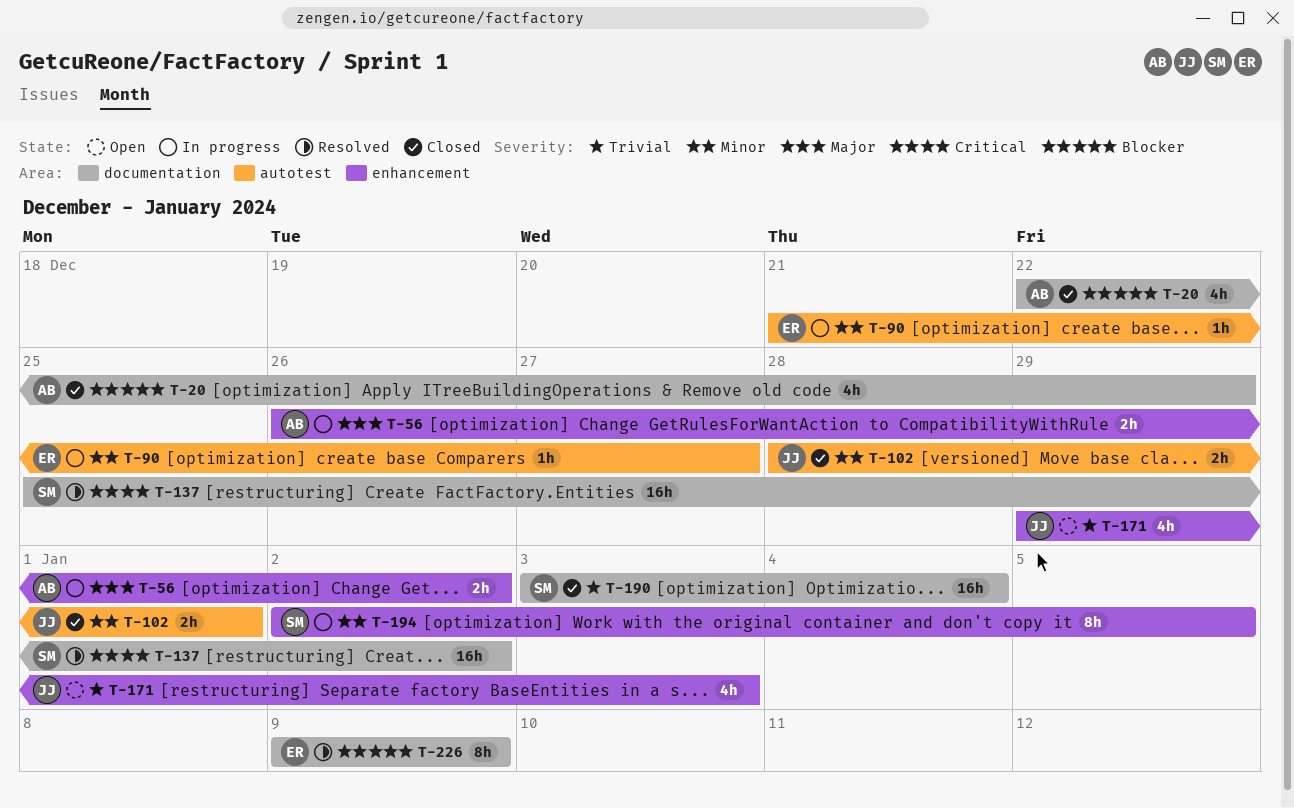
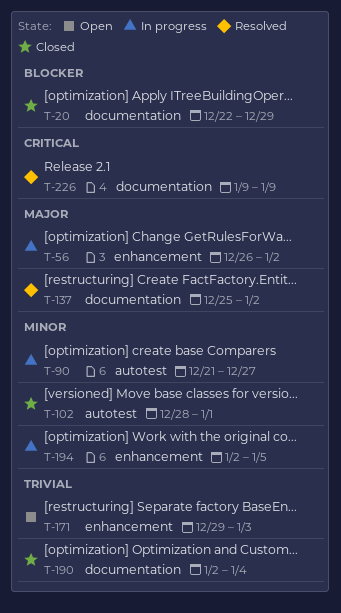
T-137, priority: Critical -> Major
T-190, start: Jan 3 -> Jan 2
T-226, priority: Blocker -> Critical

